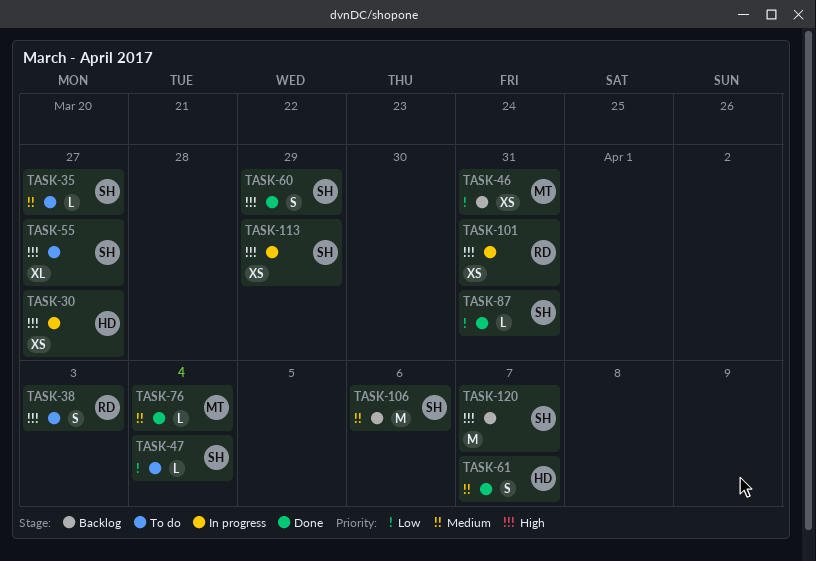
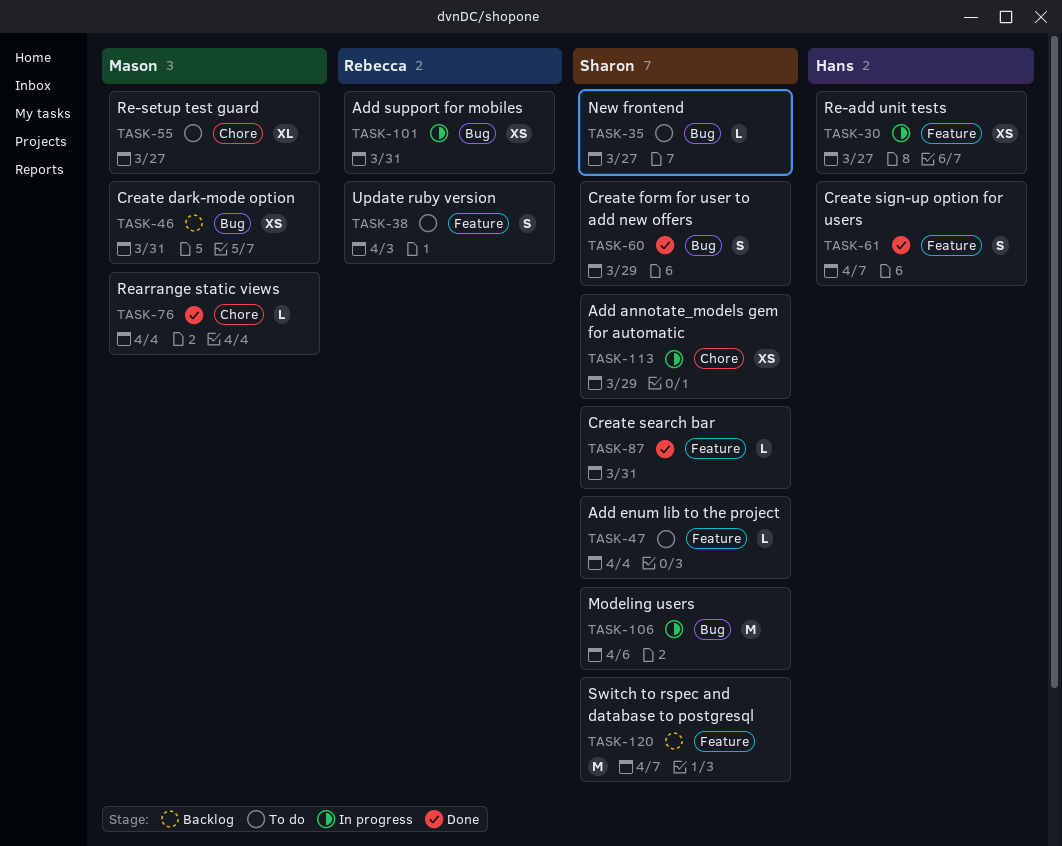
TASK-55, owner: Sharon -> Mason
TASK-106, status: Backlog -> In progress

